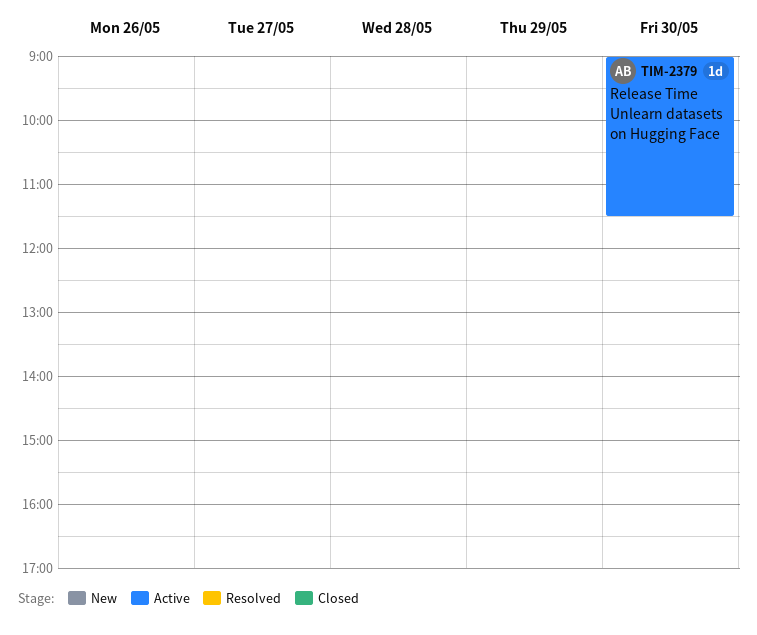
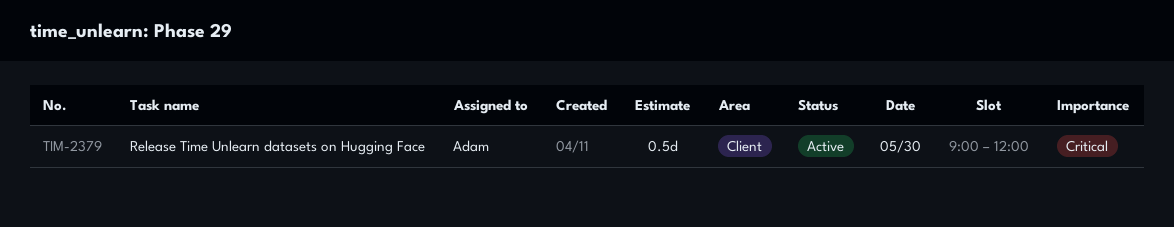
TIM-2379, estimate: 1d -> 0.5d
TIM-2379, ends: 11:30 -> 12:00

